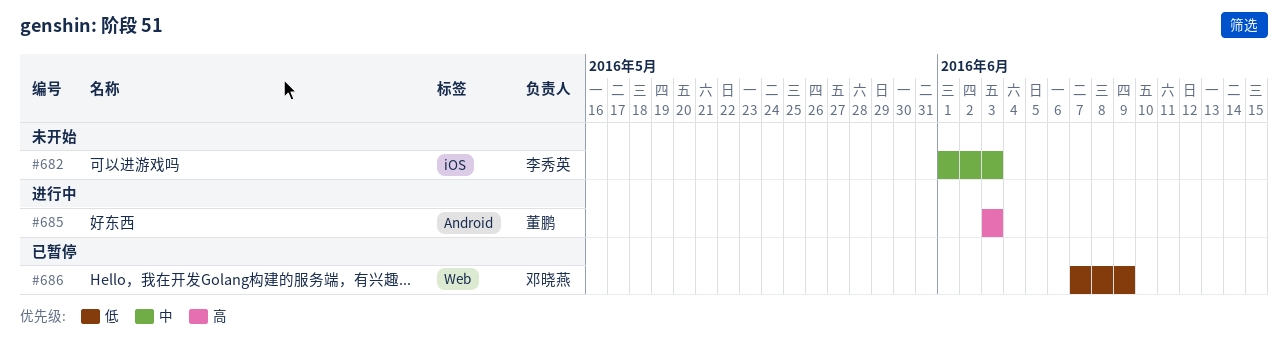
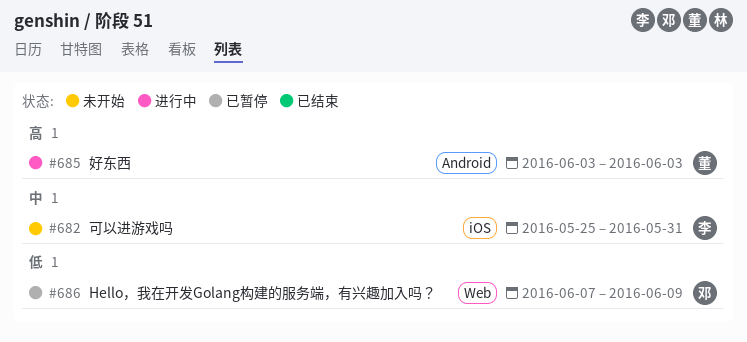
#682, start: Jun 1 -> May 25
#682, due: Jun 3 -> May 31

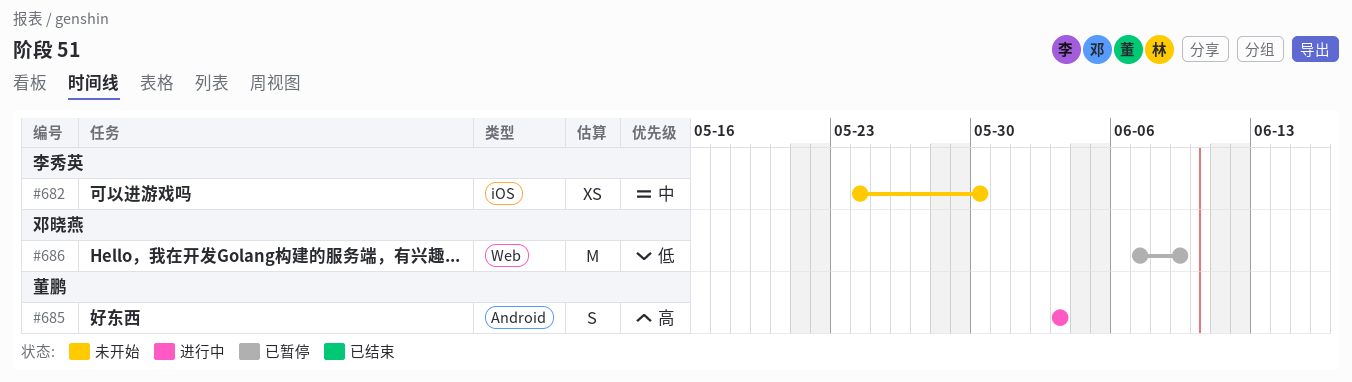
#682, start: May 25 -> May 24
#682, due: May 31 -> May 30

